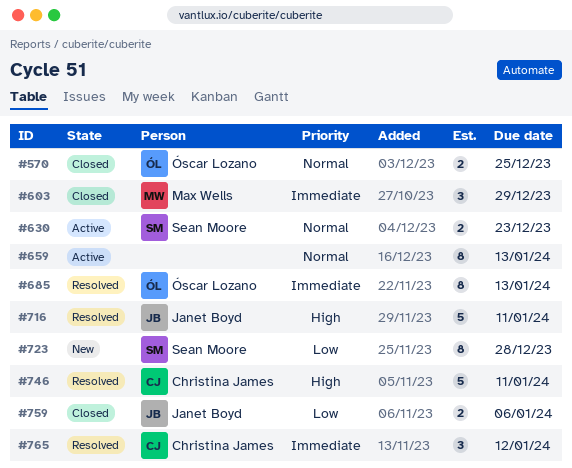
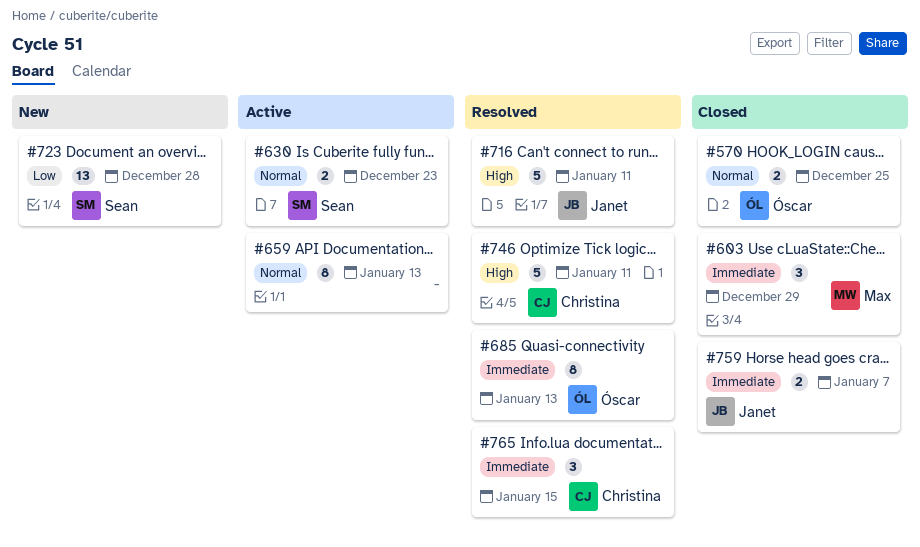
#723, estimate: 8 -> 13
#759, priority: Low -> Immediate
#759, due: Jan 6 -> Jan 7
#765, due: Jan 12 -> Jan 15

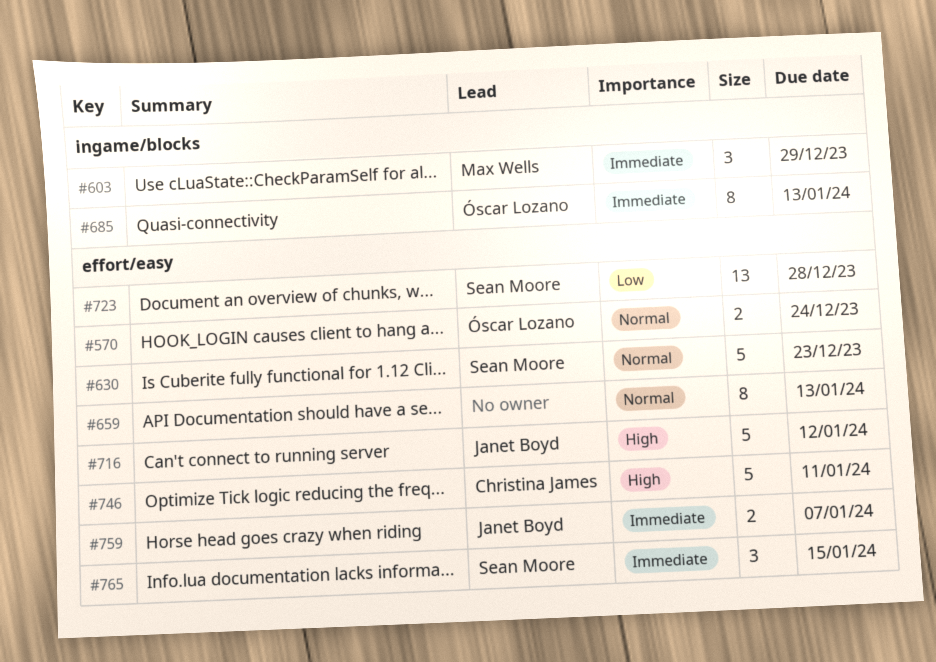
#570, due: Dec 25 -> Dec 24
#630, estimate: 2 -> 5
#716, due: Jan 11 -> Jan 12
#765, owner: Christina James -> Sean Moore

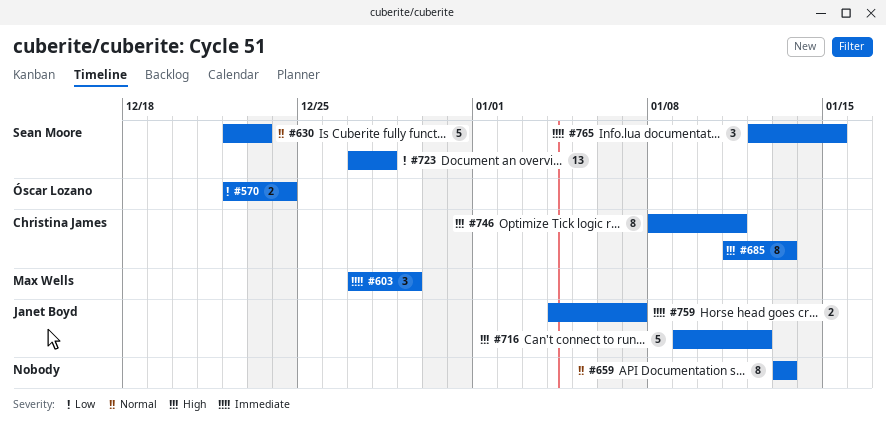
#570, priority: Normal -> Low
#685, owner: Óscar Lozano -> Christina James
#685, priority: Immediate -> High
#746, estimate: 5 -> 8

